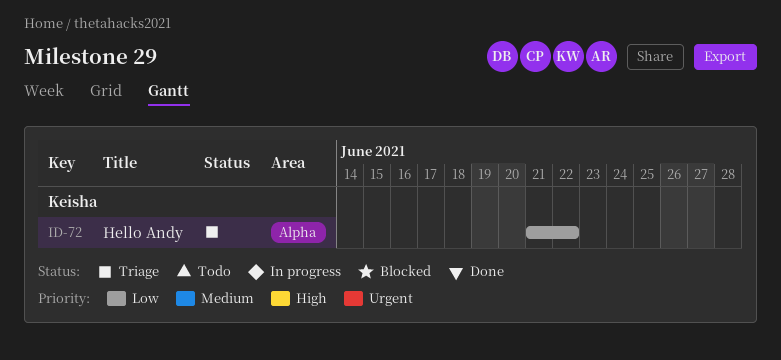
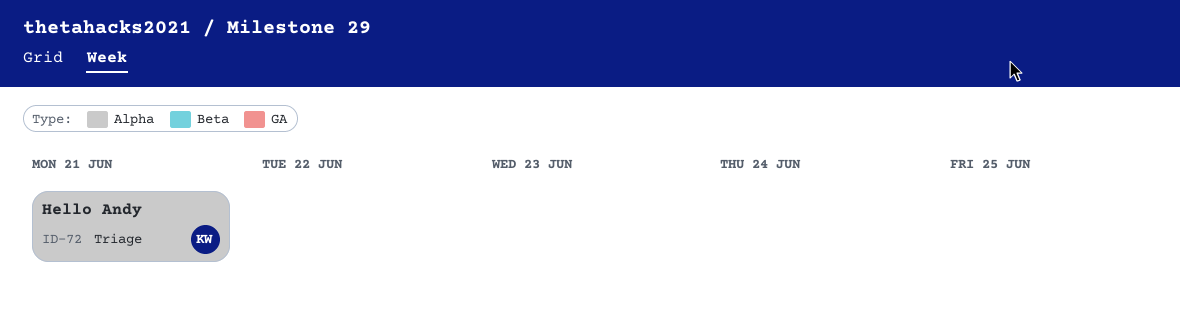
ID-72, due: Jun 22 -> Jun 21

